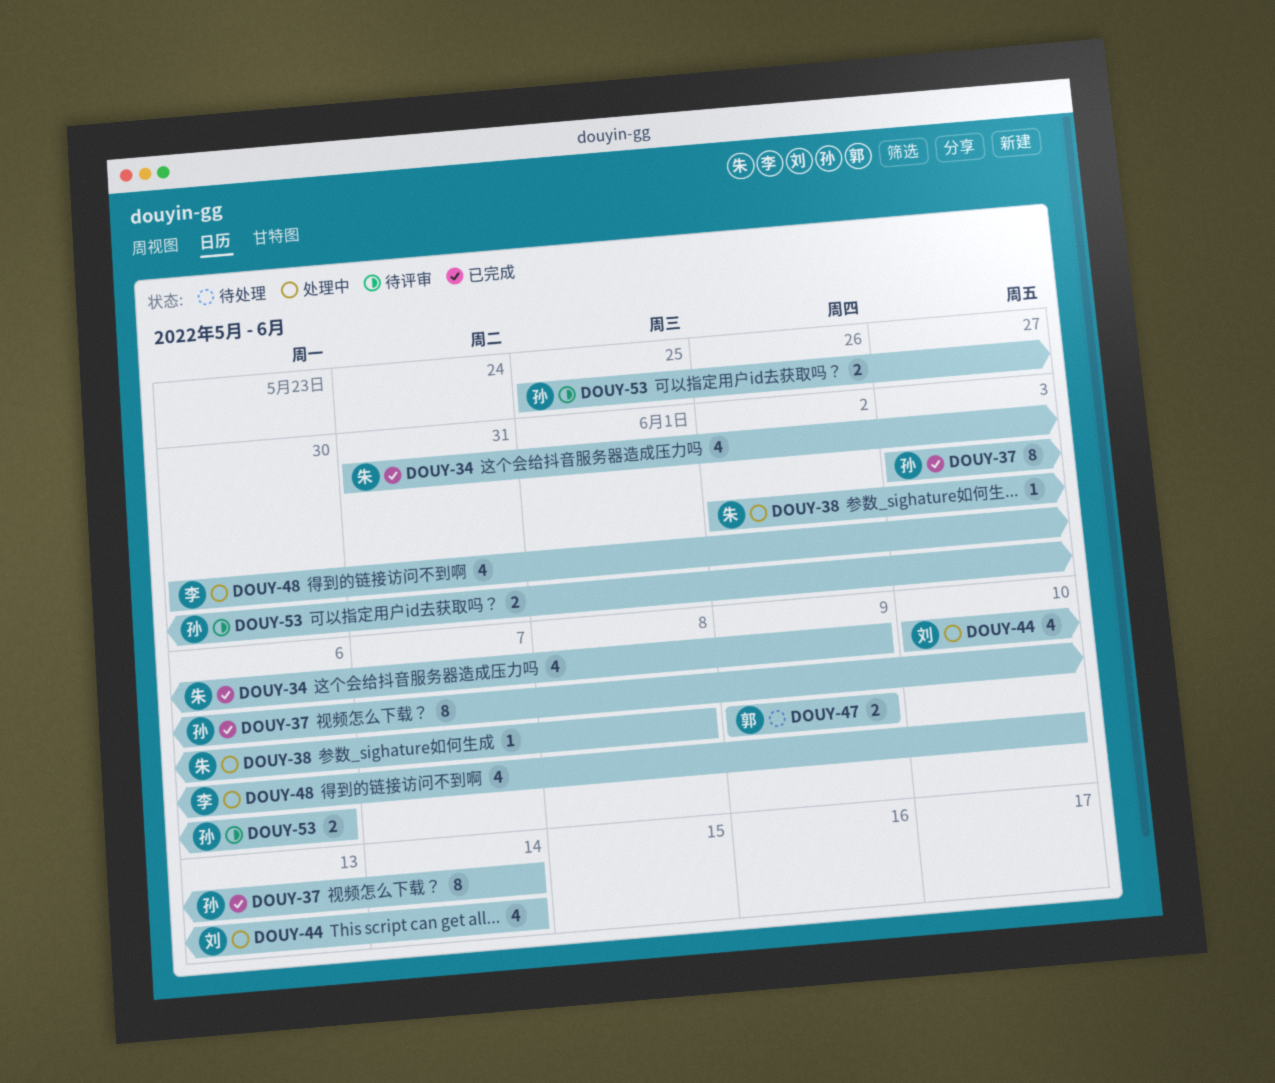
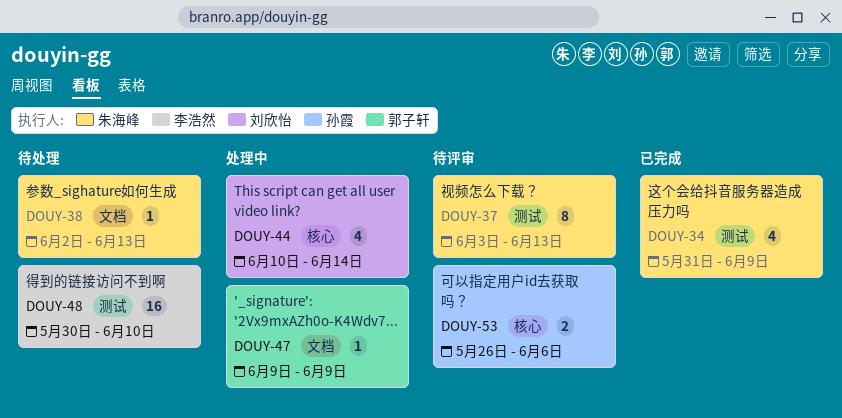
DOUY-37, status: 已完成 -> 待评审
DOUY-37, owner: 孙霞 -> 朱海峰
DOUY-37, due: Jun 14 -> Jun 13
DOUY-38, status: 处理中 -> 待处理
DOUY-38, due: Jun 8 -> Jun 13
DOUY-47, status: 待处理 -> 处理中
DOUY-47, estimate: 2 -> 1
DOUY-48, status: 处理中 -> 待处理
DOUY-48, estimate: 4 -> 16
DOUY-53, start: May 25 -> May 26

